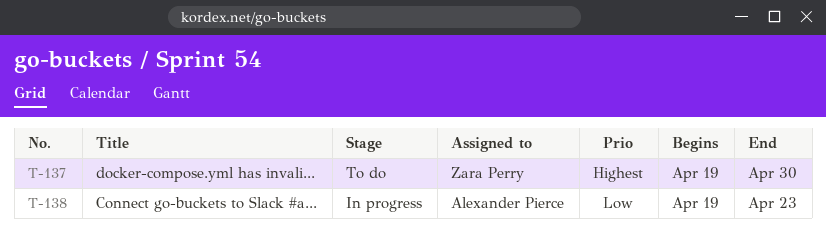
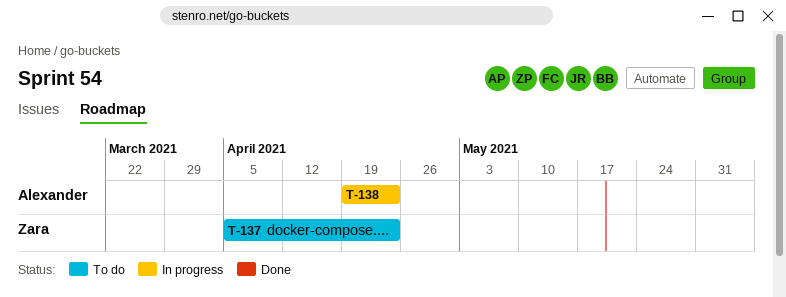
T-137, start: Apr 19 -> Apr 5
T-137, due: Apr 30 -> Apr 23

